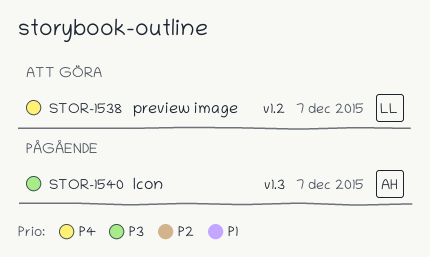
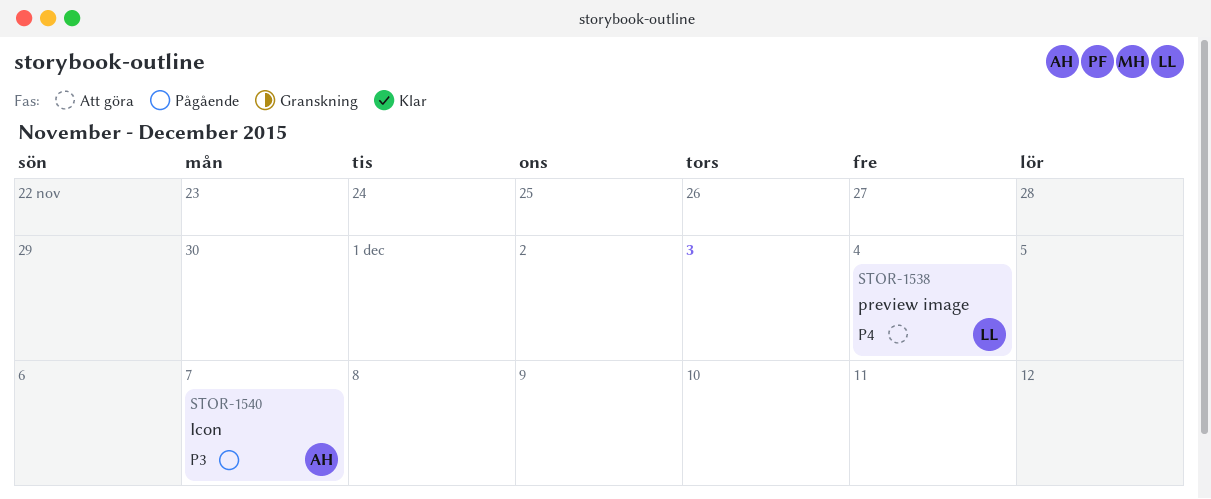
STOR-1538, due: Dec 7 -> Dec 4

